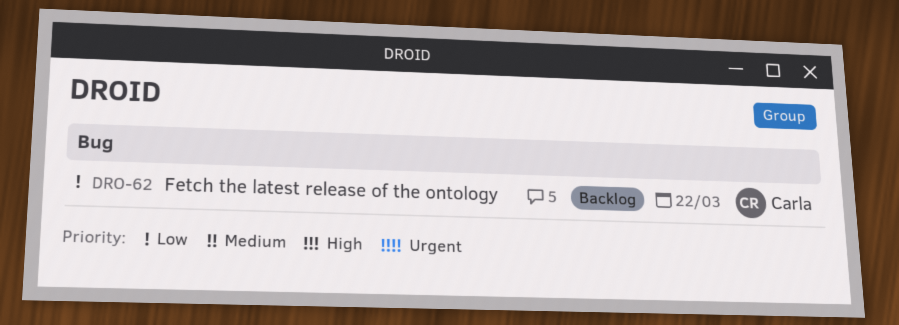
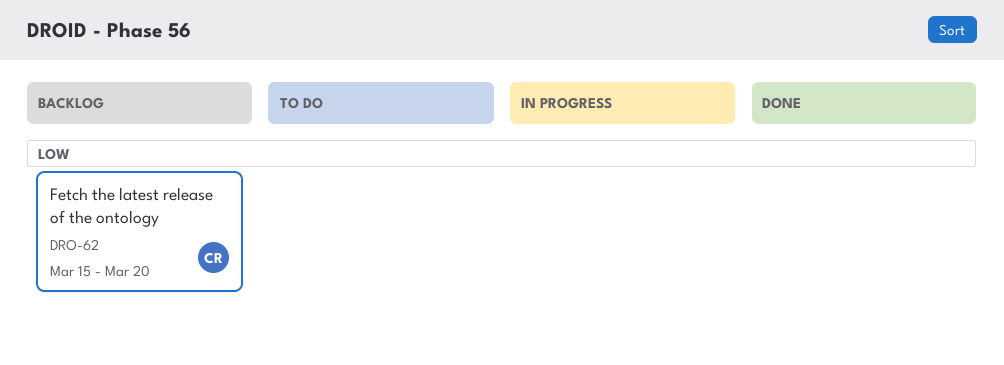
DRO-62, due: Mar 22 -> Mar 20

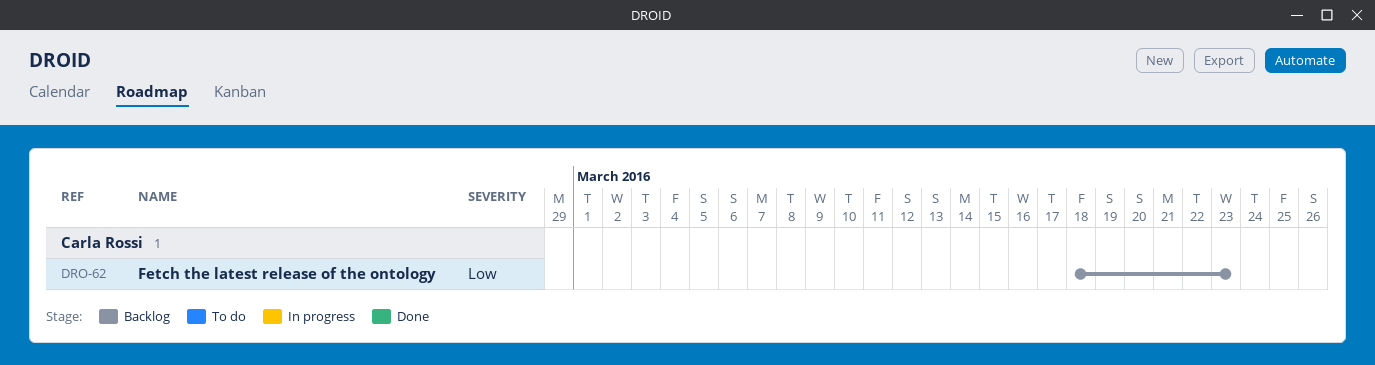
DRO-62, start: Mar 15 -> Mar 18
DRO-62, due: Mar 20 -> Mar 23

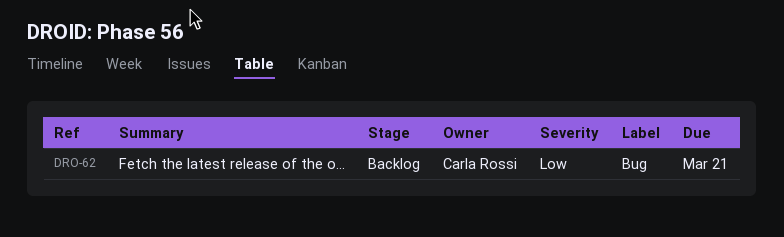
DRO-62, due: Mar 23 -> Mar 21

